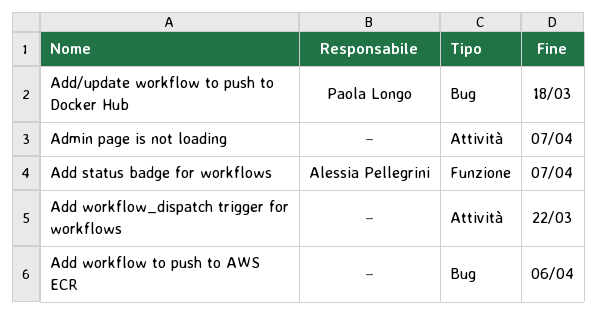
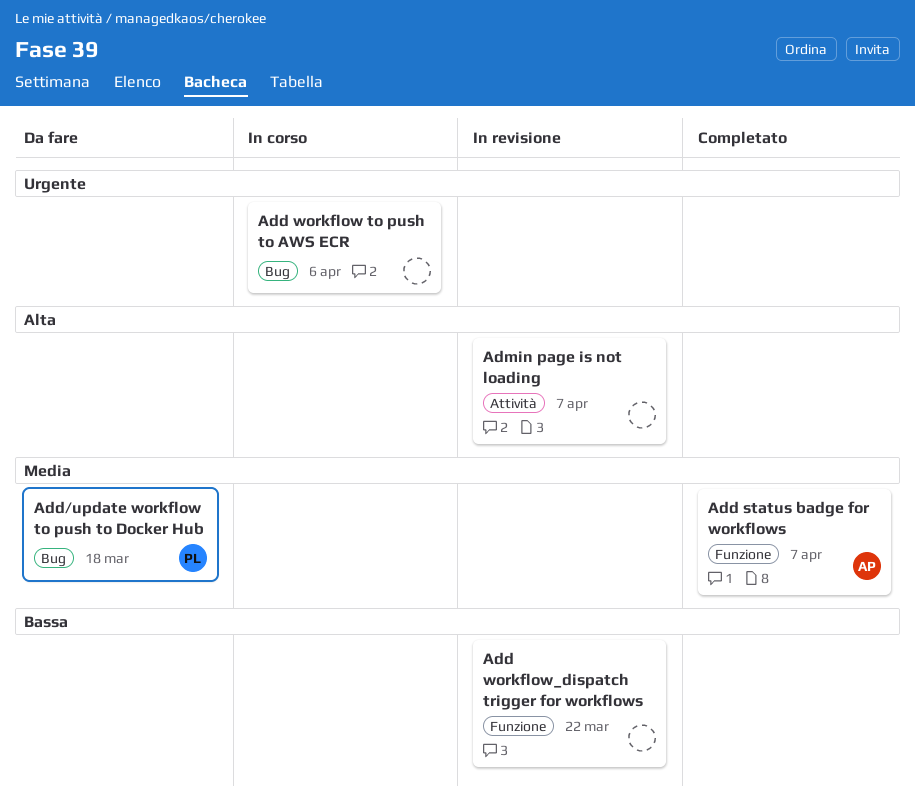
Add workflow_dispatch trigger for workflows, label: Attività -> Funzione

